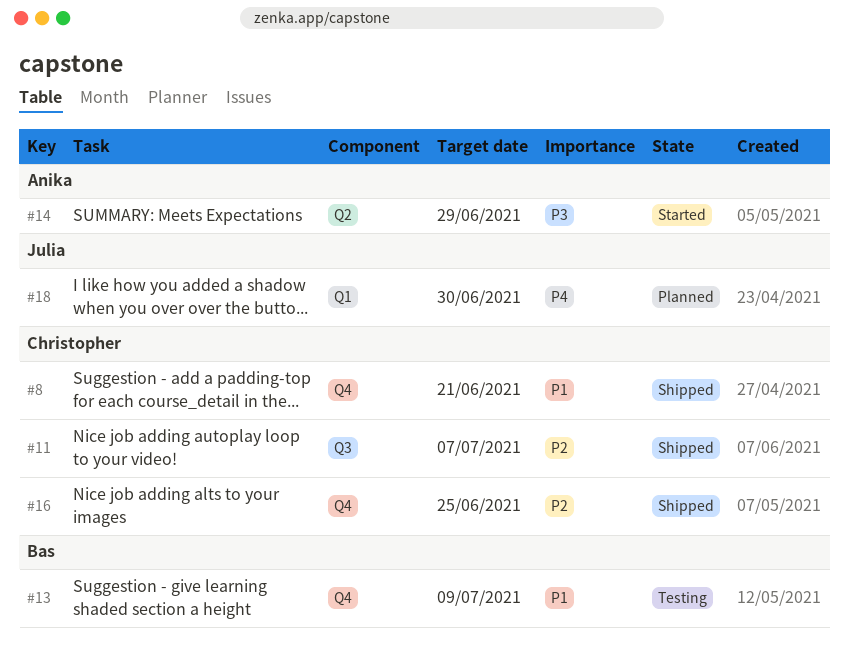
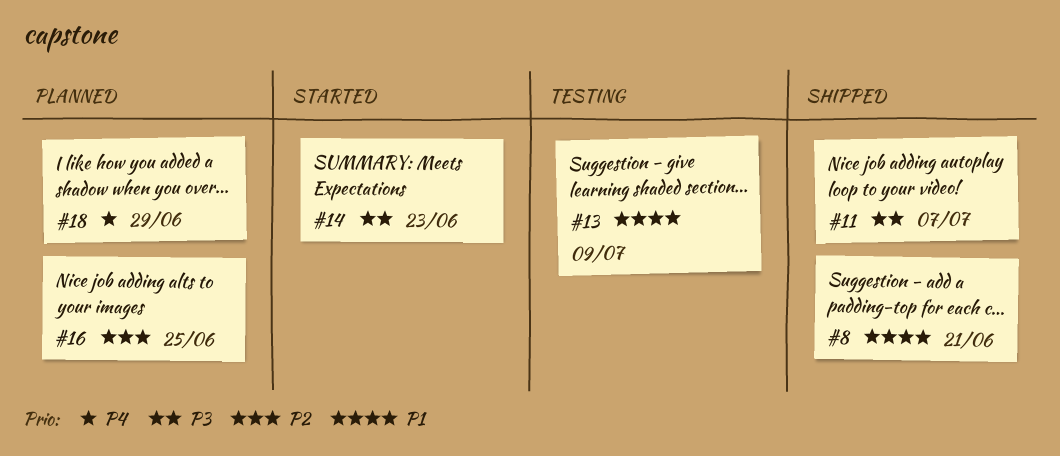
#11, priority: P2 -> P3
#14, due: Jun 29 -> Jun 23
#16, status: Shipped -> Planned
#18, due: Jun 30 -> Jun 29

